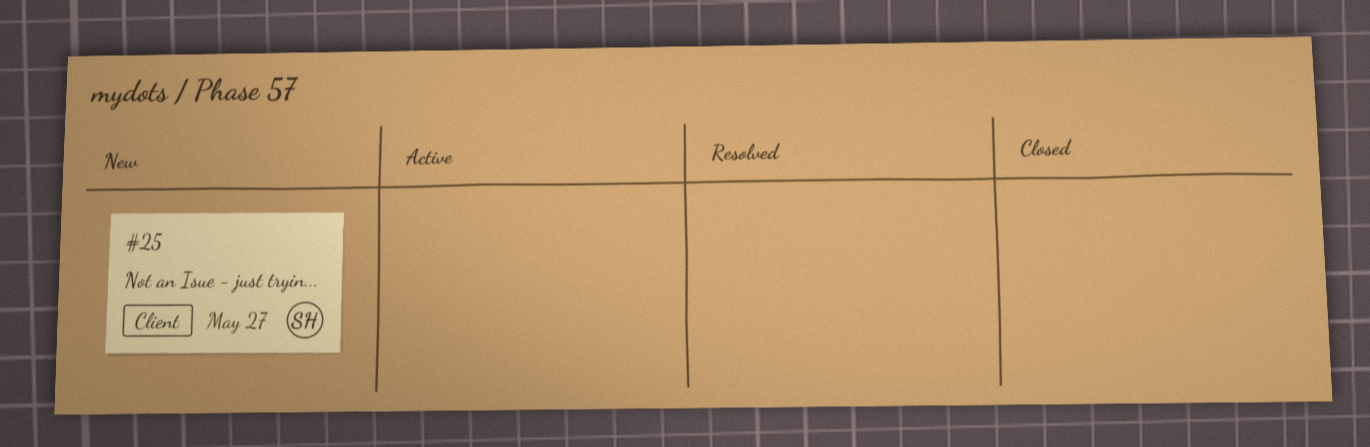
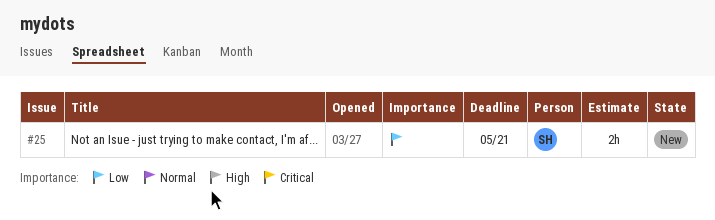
#25, due: May 27 -> May 21

